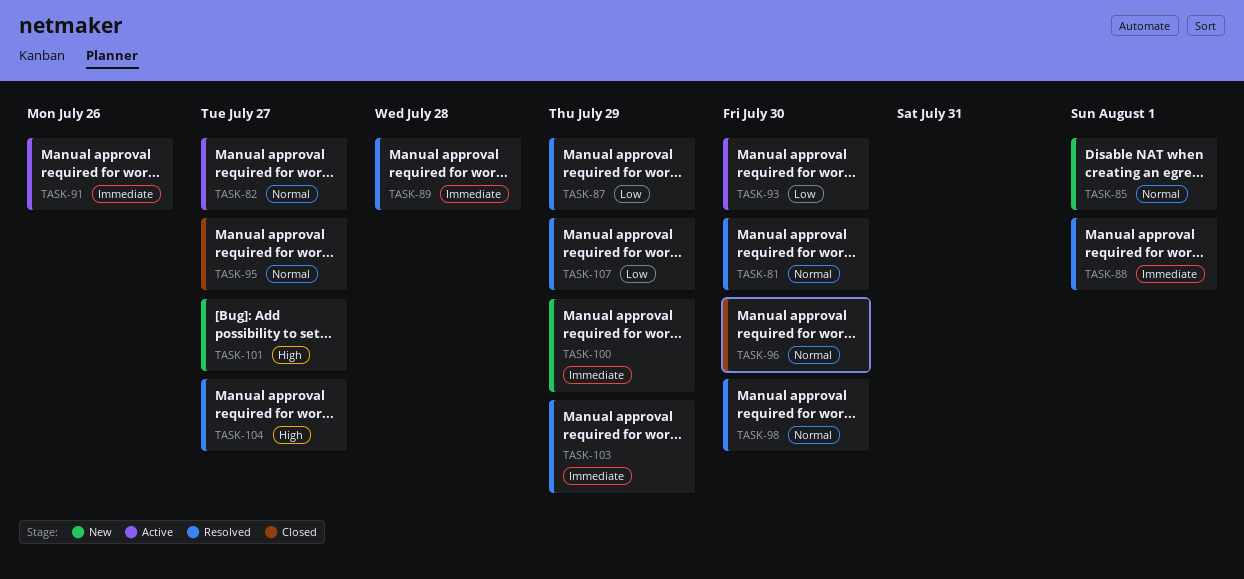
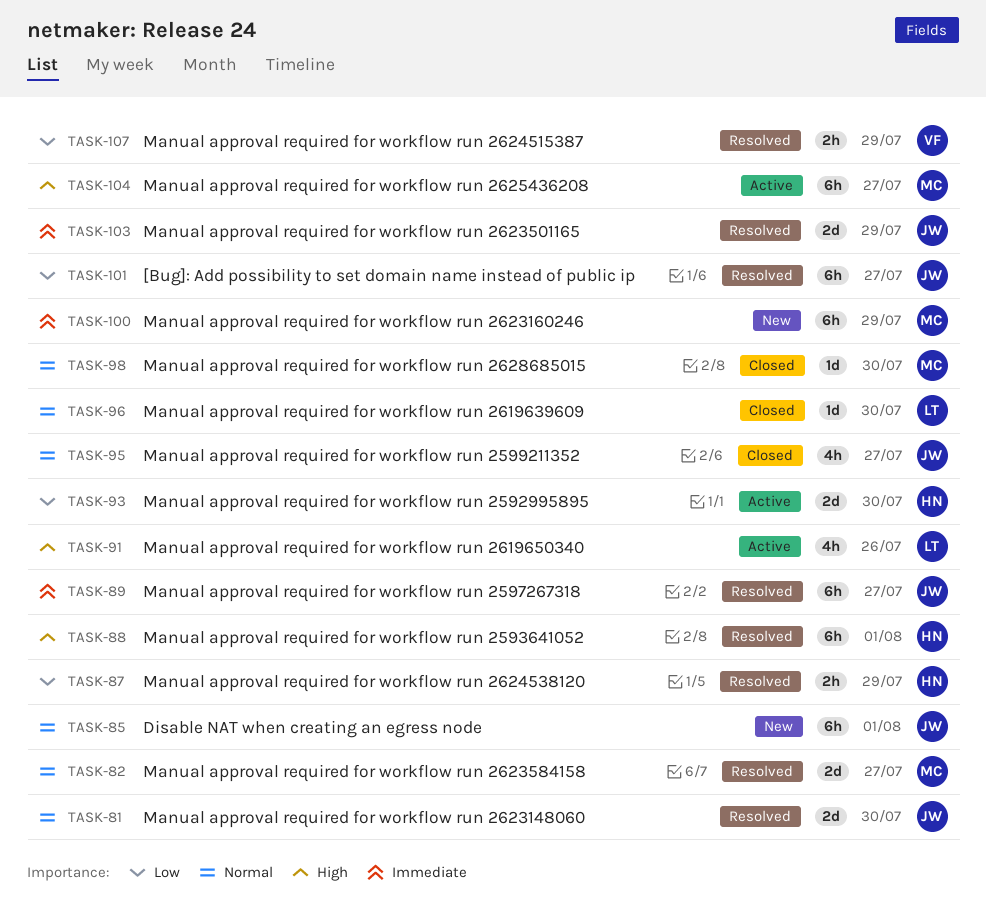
TASK-82, status: Active -> Resolved
TASK-88, priority: Immediate -> High
TASK-89, due: Jul 28 -> Jul 27
TASK-91, priority: Immediate -> High
TASK-98, status: Resolved -> Closed
TASK-101, status: New -> Resolved
TASK-101, priority: High -> Low
TASK-104, status: Resolved -> Active

